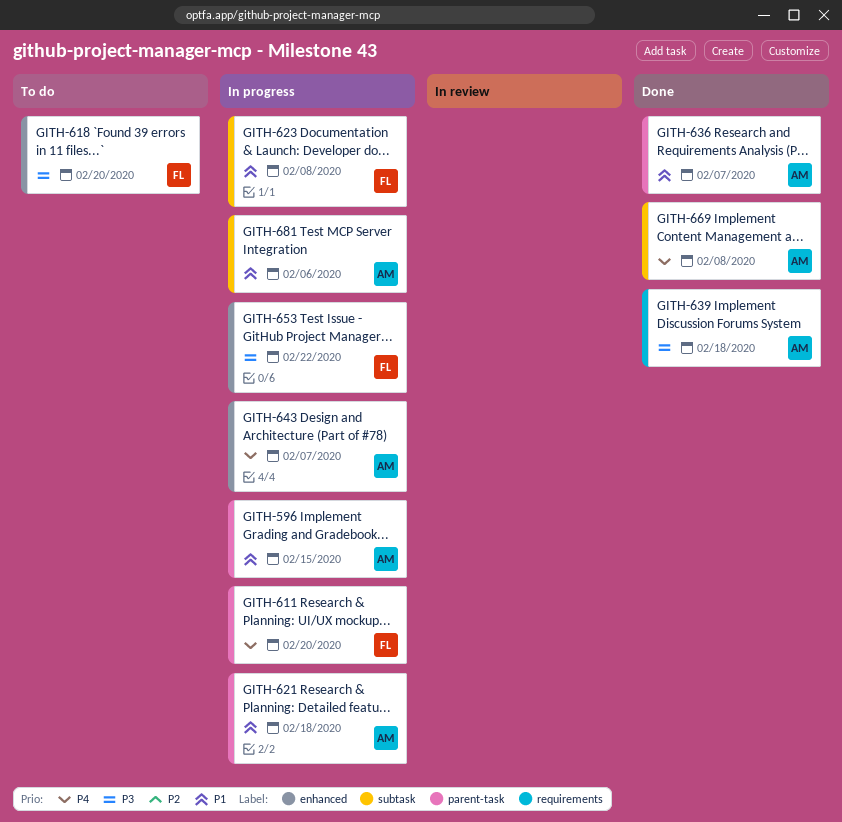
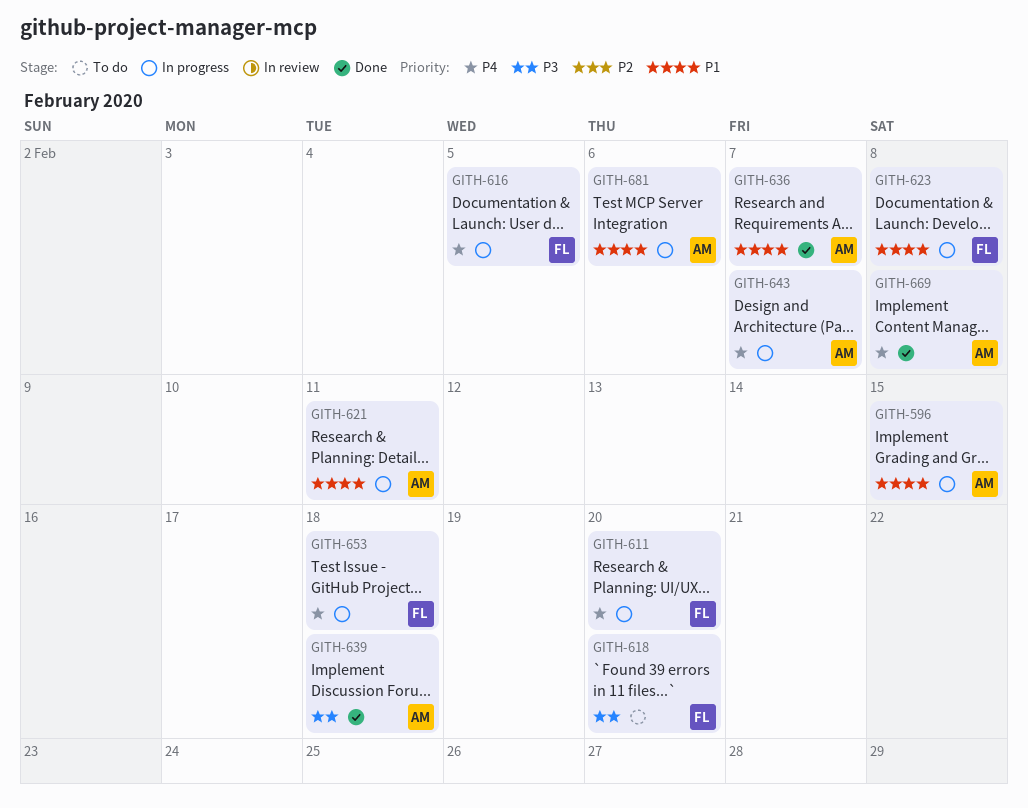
GITH-616: none -> present
GITH-621, due: Feb 18 -> Feb 11
GITH-653, priority: P3 -> P4
GITH-653, due: Feb 22 -> Feb 18

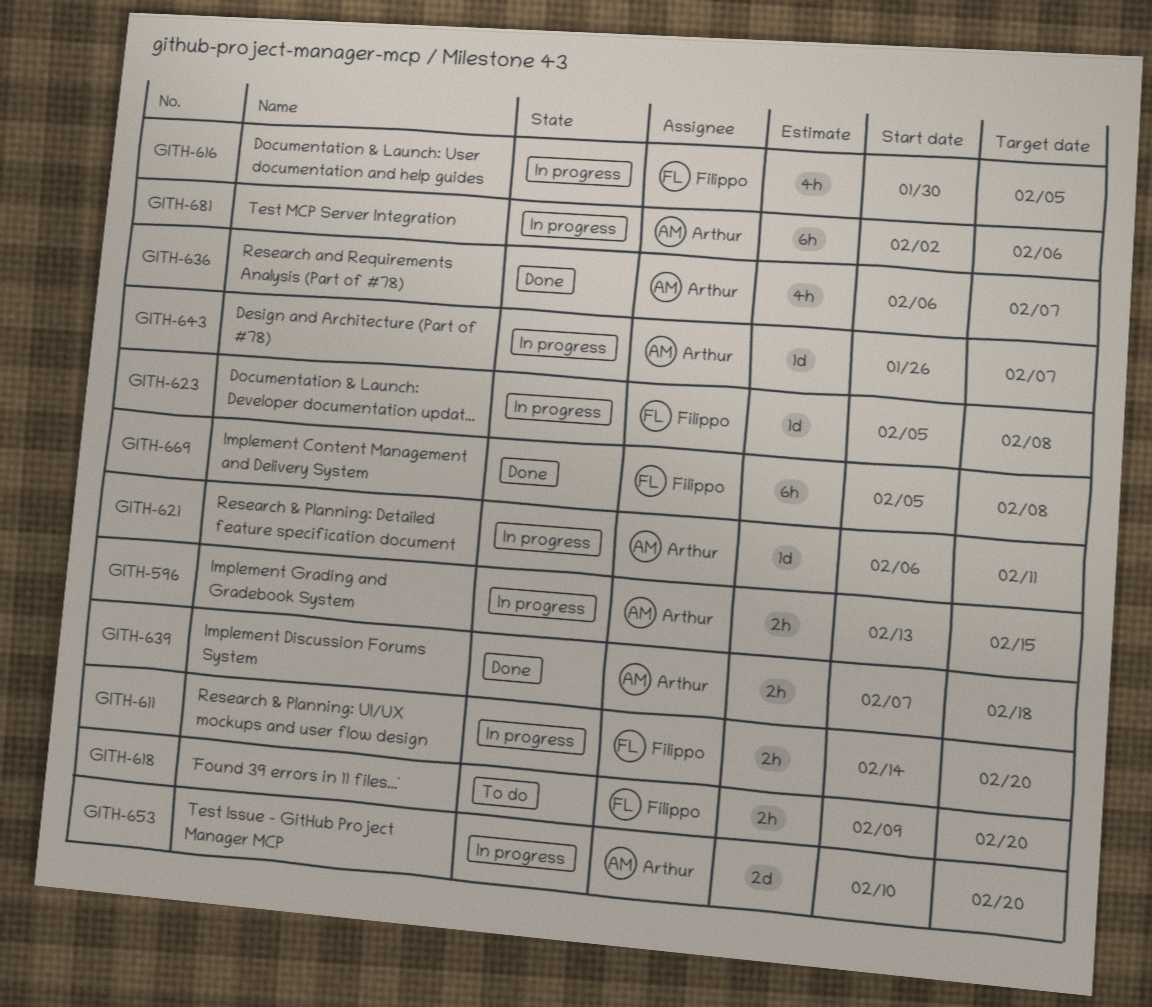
GITH-653, owner: Filippo -> Arthur
GITH-653, due: Feb 18 -> Feb 20
GITH-669, owner: Arthur -> Filippo

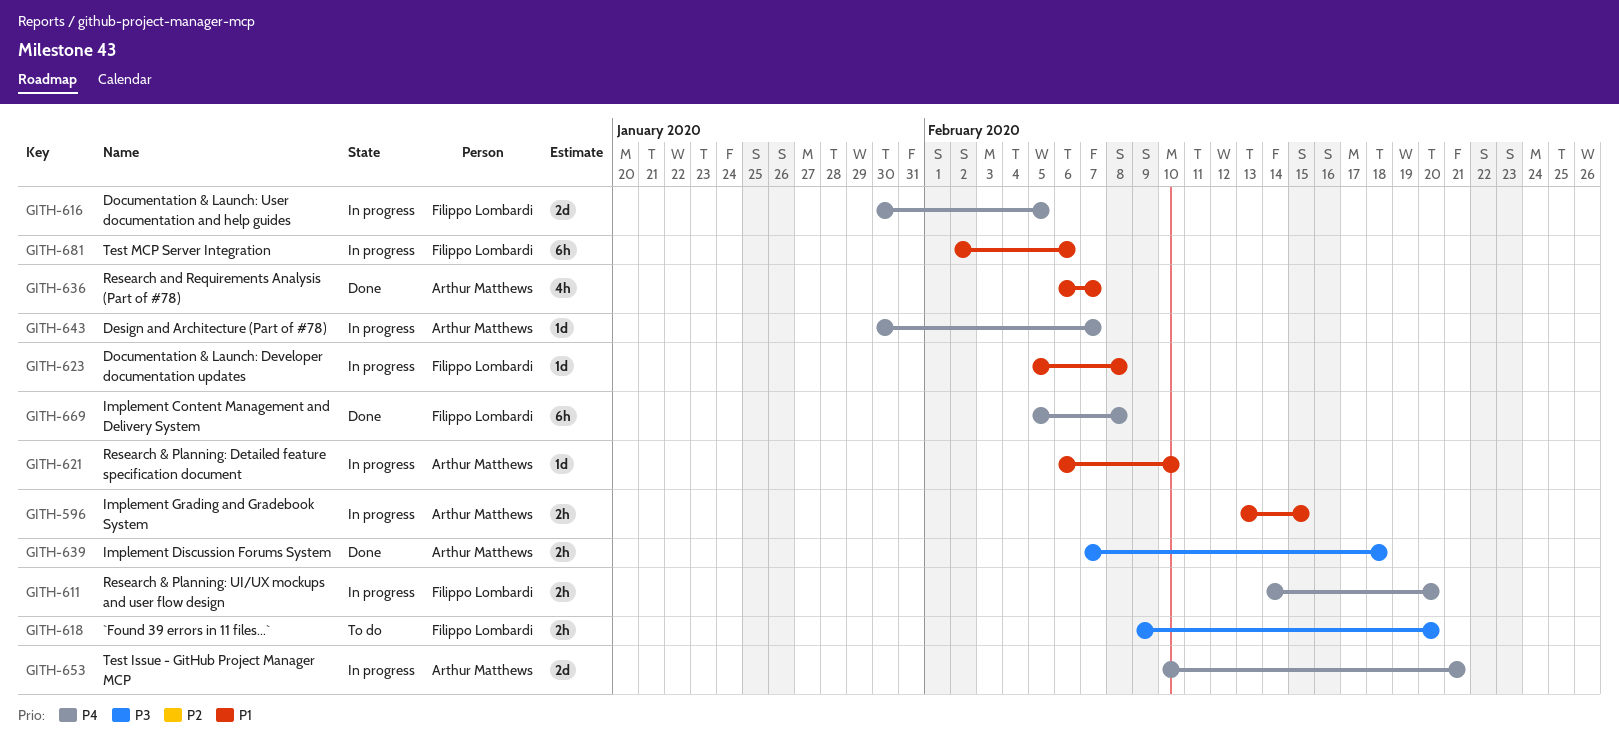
GITH-616, estimate: 4h -> 2d
GITH-621, due: Feb 11 -> Feb 10
GITH-643, start: Jan 26 -> Jan 30
GITH-653, due: Feb 20 -> Feb 21
GITH-681, owner: Arthur Matthews -> Filippo Lombardi

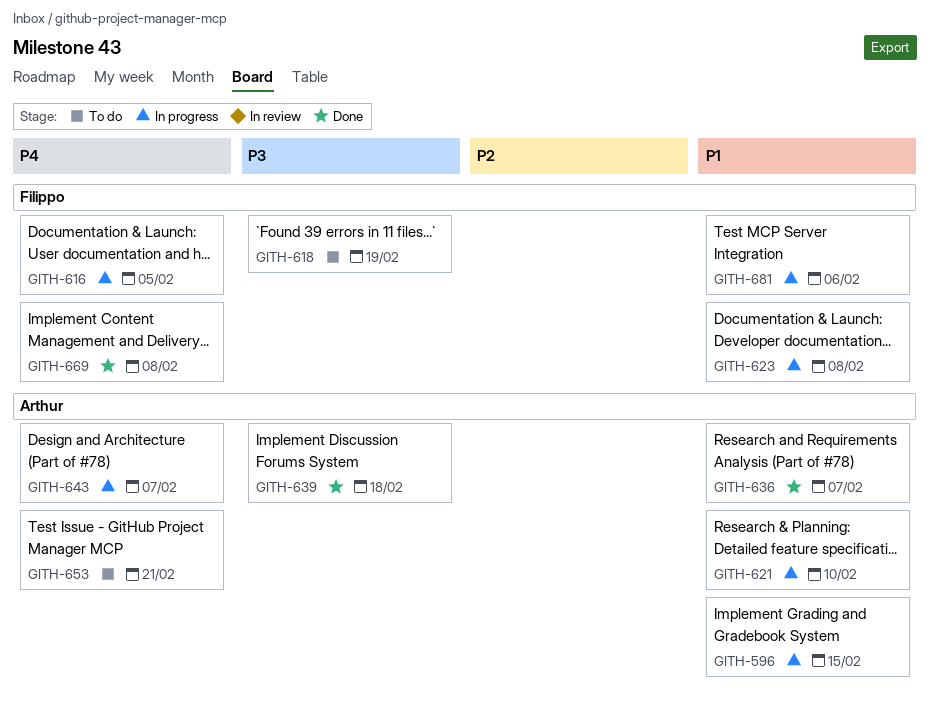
GITH-611: present -> none
GITH-618, due: Feb 20 -> Feb 19
GITH-653, status: In progress -> To do

